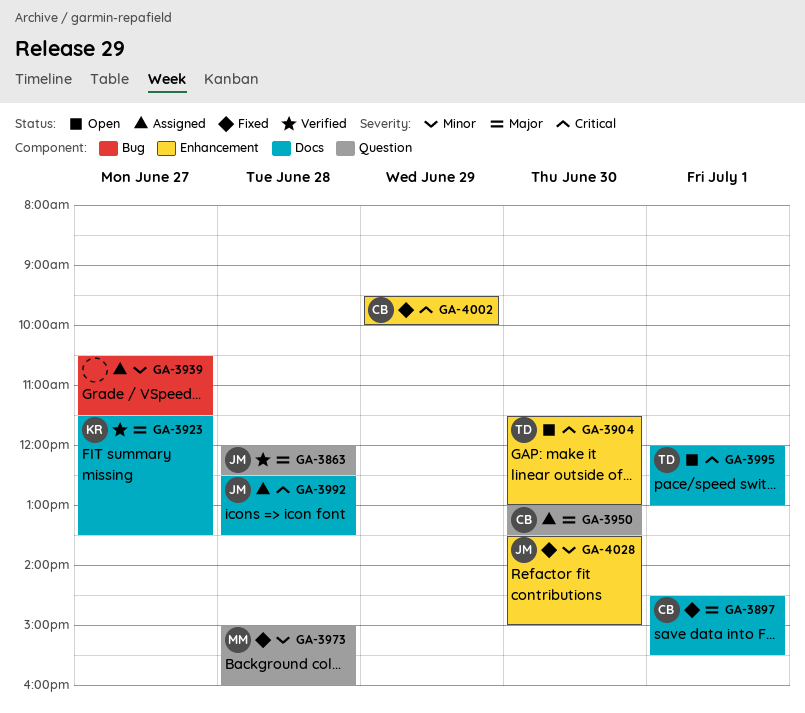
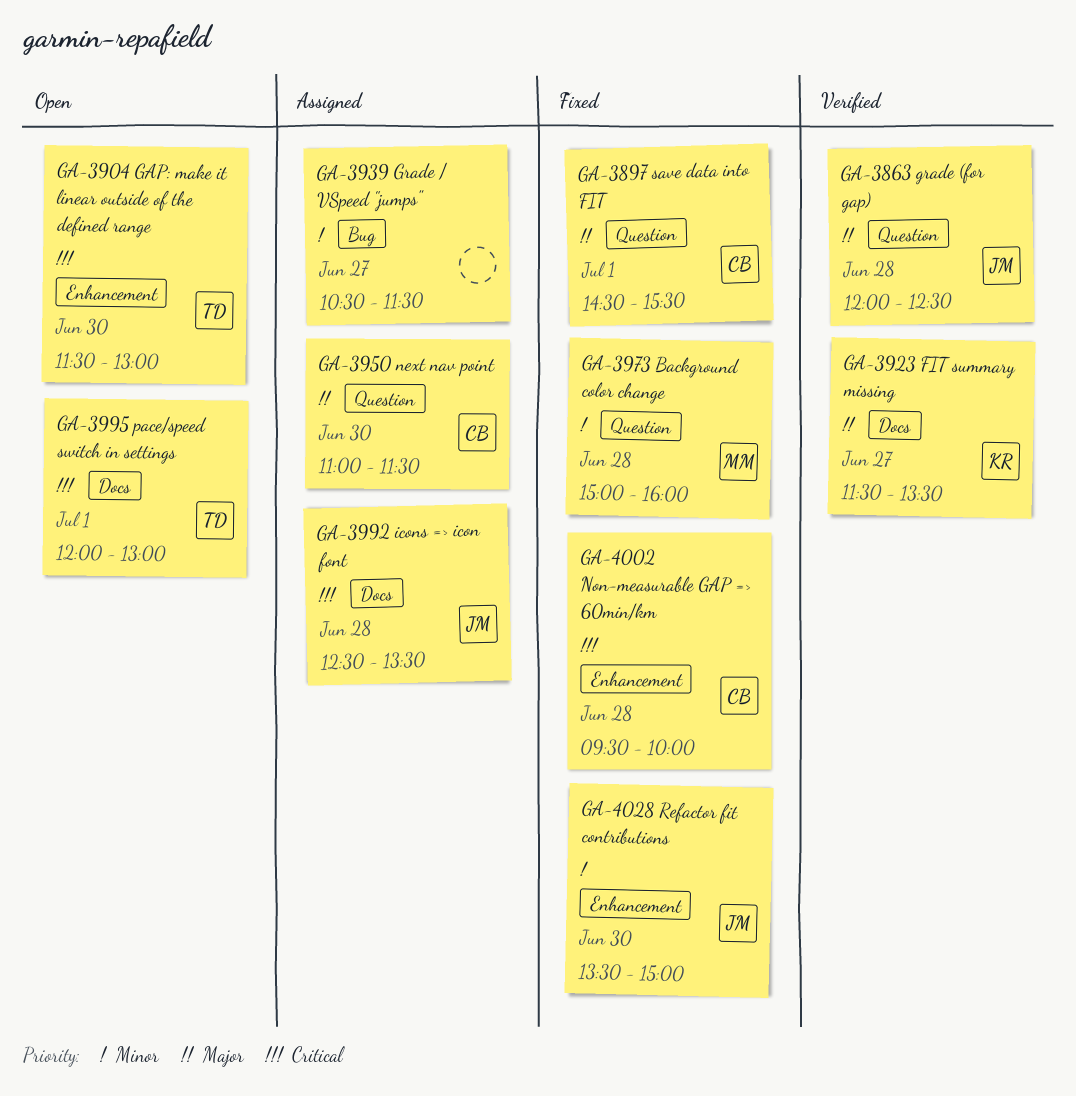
GA-3897, label: Docs -> Question
GA-3950, begins: 13:00 -> 11:00
GA-3950, ends: 13:30 -> 11:30
GA-4002, day: Jun 29 -> Jun 28

